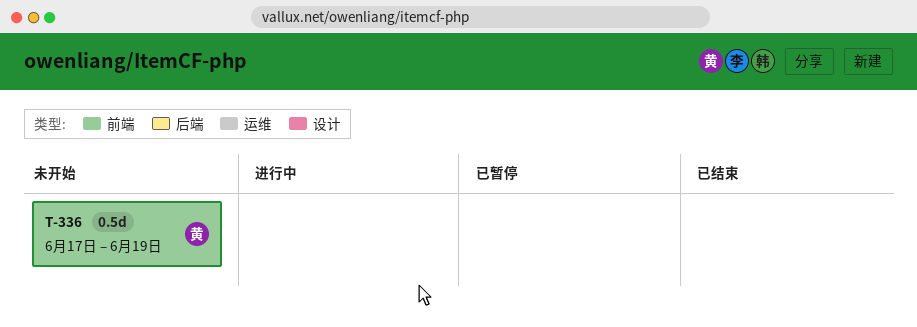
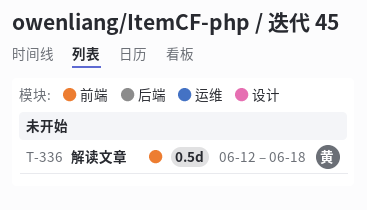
T-336, start: Jun 17 -> Jun 12
T-336, due: Jun 19 -> Jun 18

